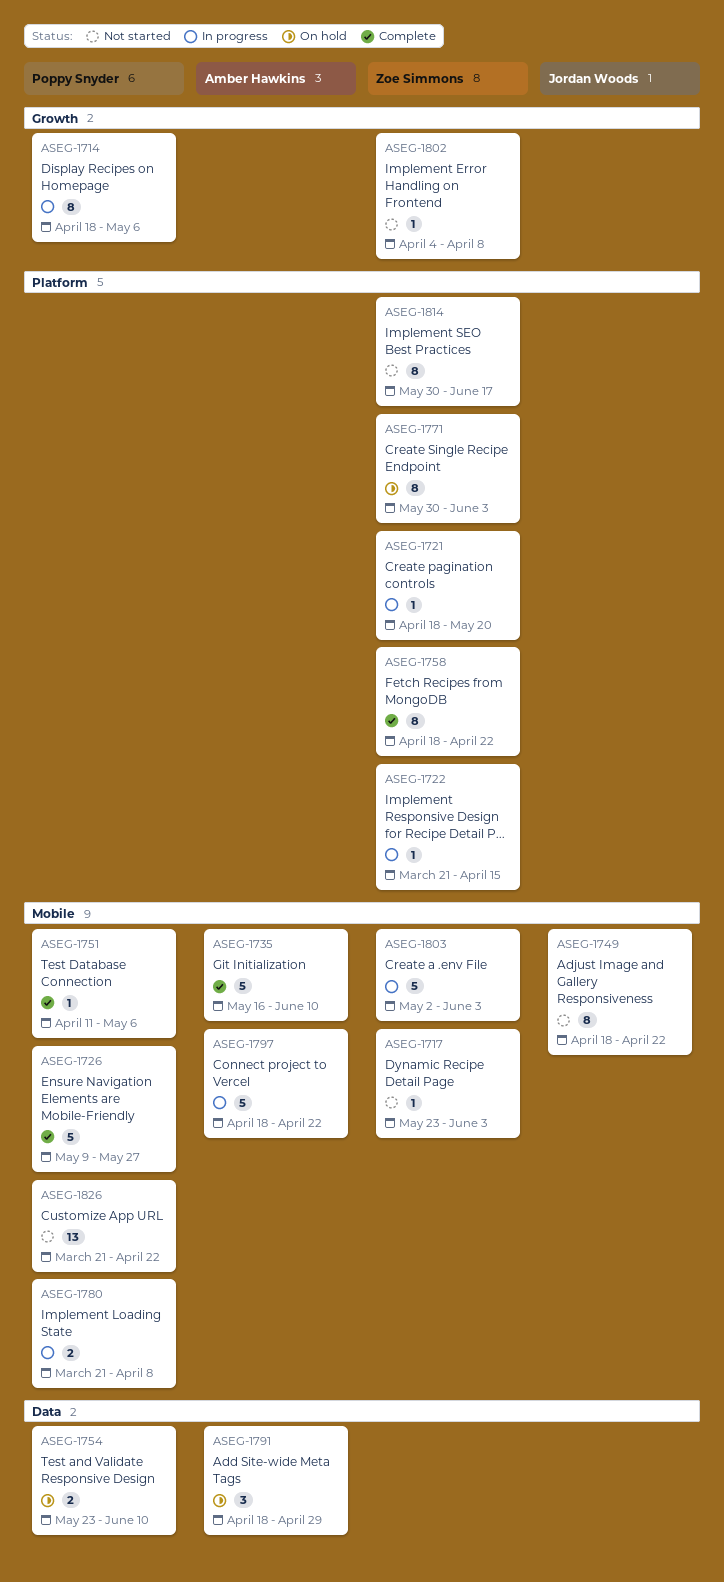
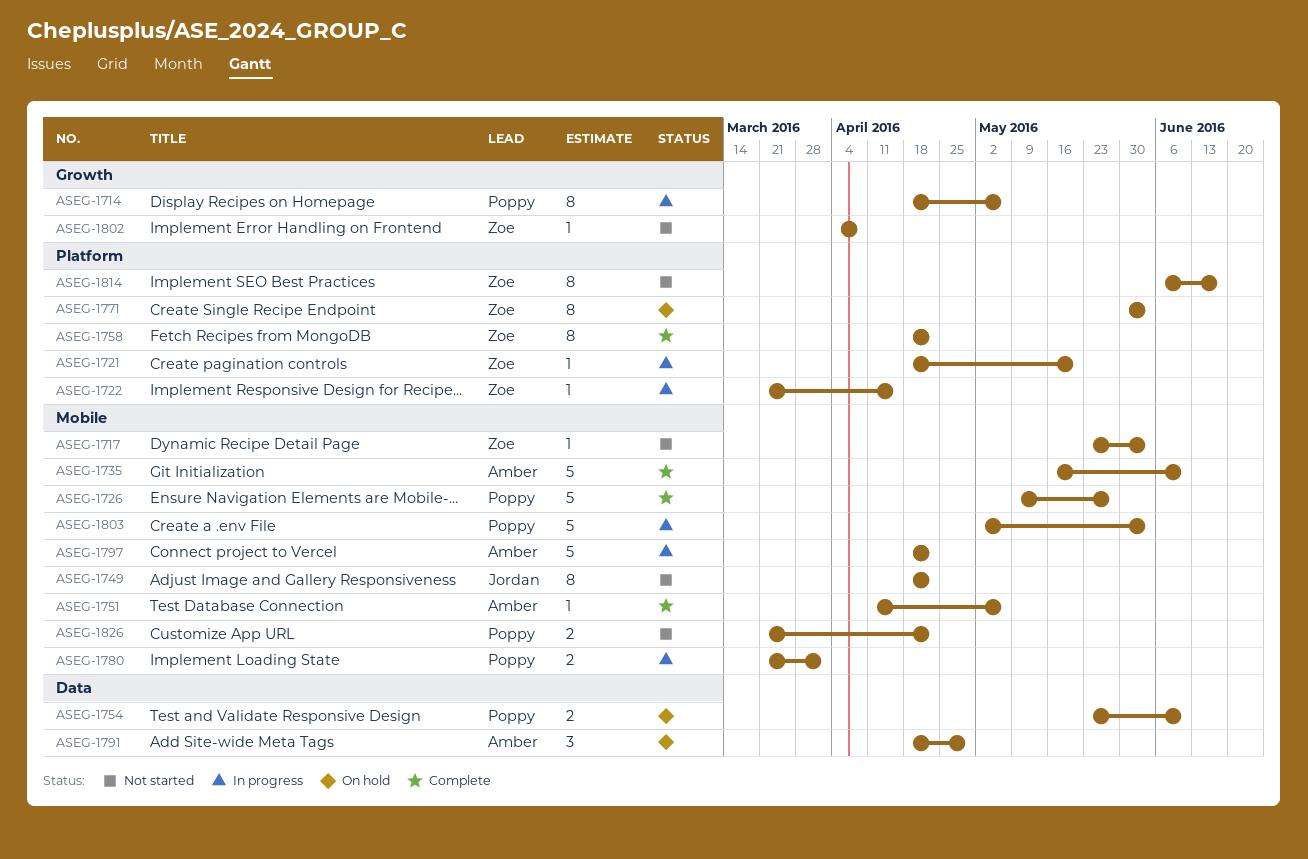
ASEG-1751, owner: Poppy Snyder -> Amber Hawkins
ASEG-1780, due: Apr 8 -> Apr 1
ASEG-1803, owner: Zoe Simmons -> Poppy Snyder
ASEG-1814, start: May 30 -> Jun 6
ASEG-1826, estimate: 13 -> 2

